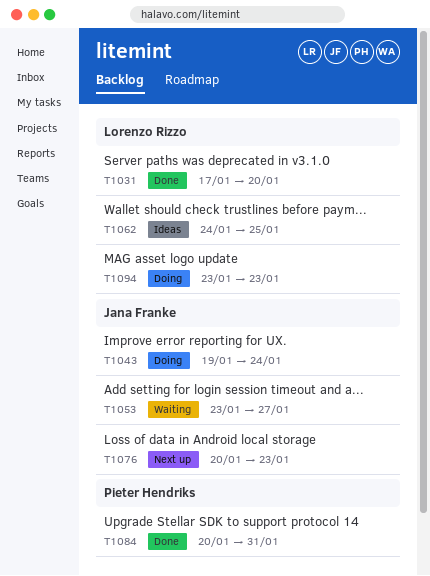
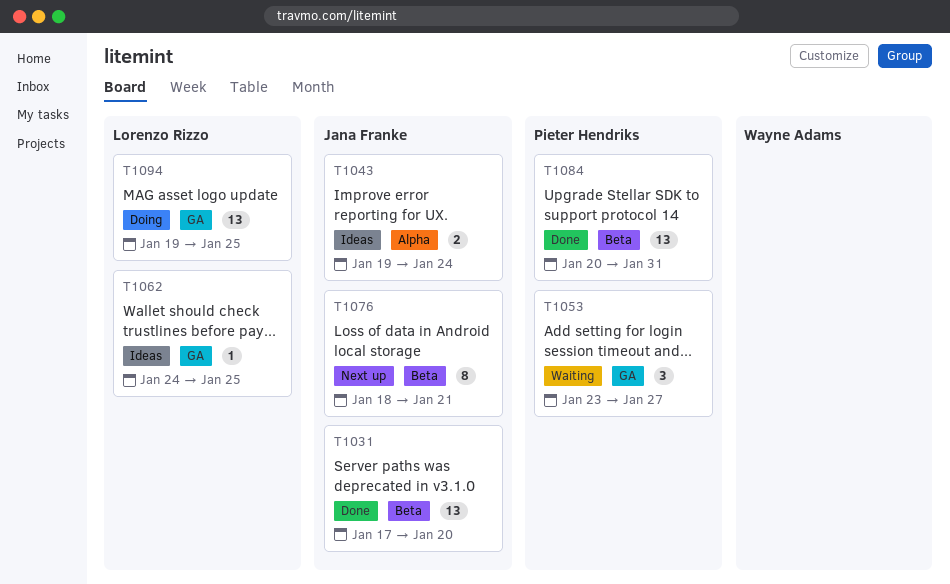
T1031, owner: Lorenzo Rizzo -> Jana Franke
T1043, status: Doing -> Ideas
T1053, owner: Jana Franke -> Pieter Hendriks
T1076, start: Jan 20 -> Jan 18
T1076, due: Jan 23 -> Jan 21
T1094, start: Jan 23 -> Jan 19
T1094, due: Jan 23 -> Jan 25

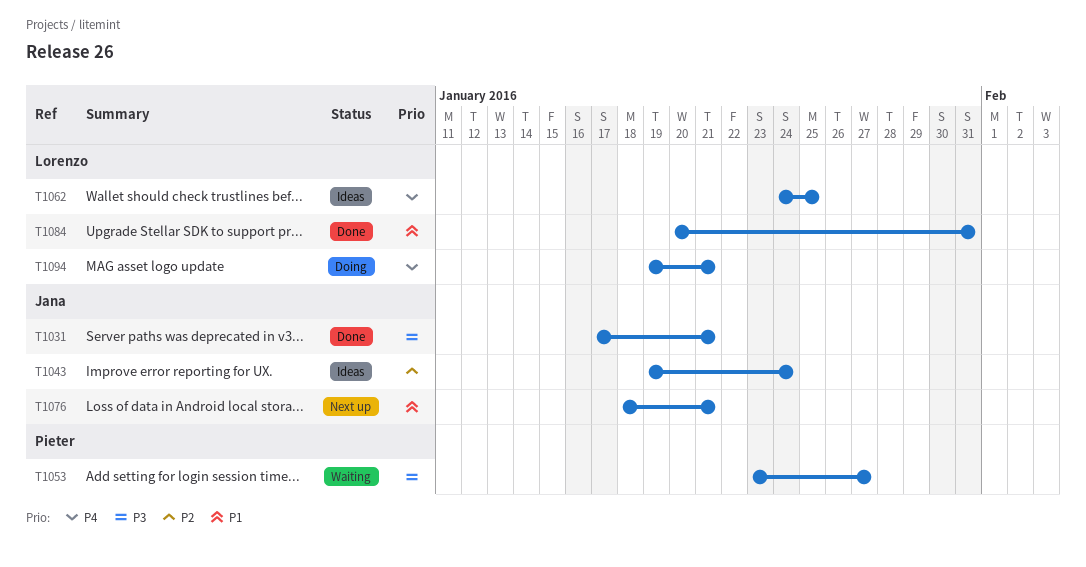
T1031, due: Jan 20 -> Jan 21
T1084, owner: Pieter Hendriks -> Lorenzo Rizzo
T1094, due: Jan 25 -> Jan 21

